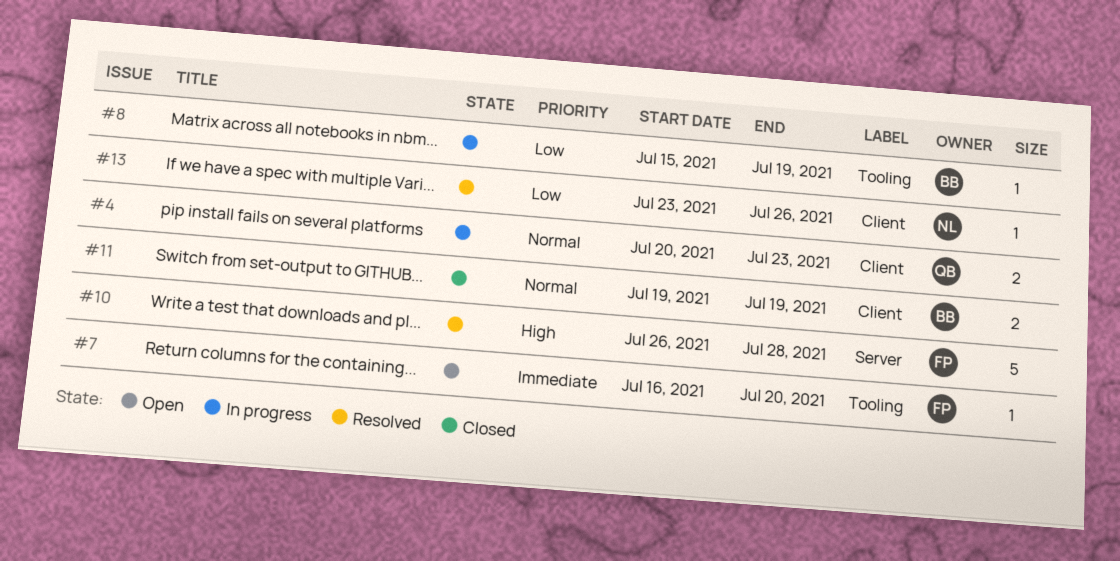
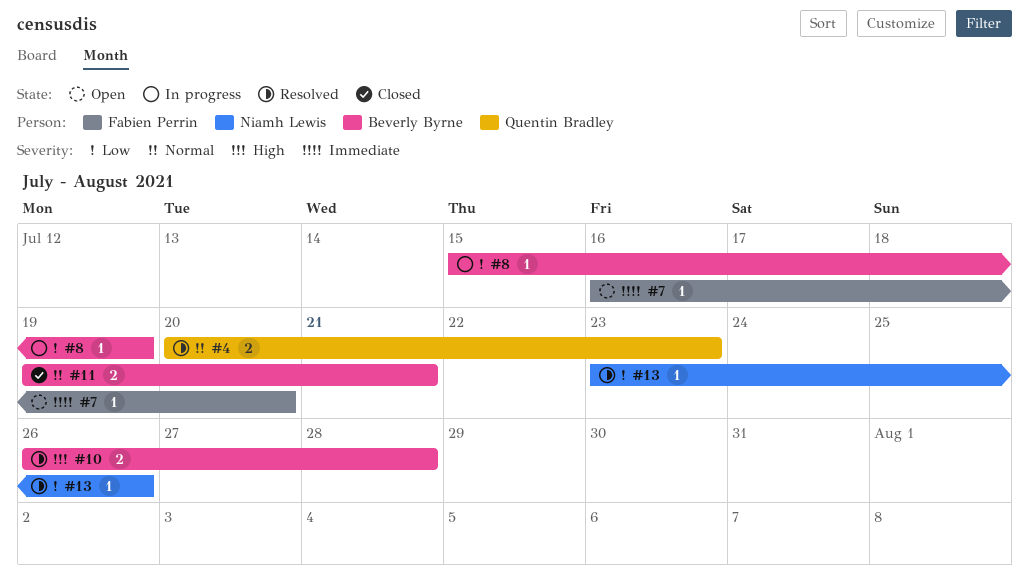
#4, status: In progress -> Resolved
#10, owner: Fabien Perrin -> Beverly Byrne
#10, estimate: 5 -> 2
#11, due: Jul 19 -> Jul 21

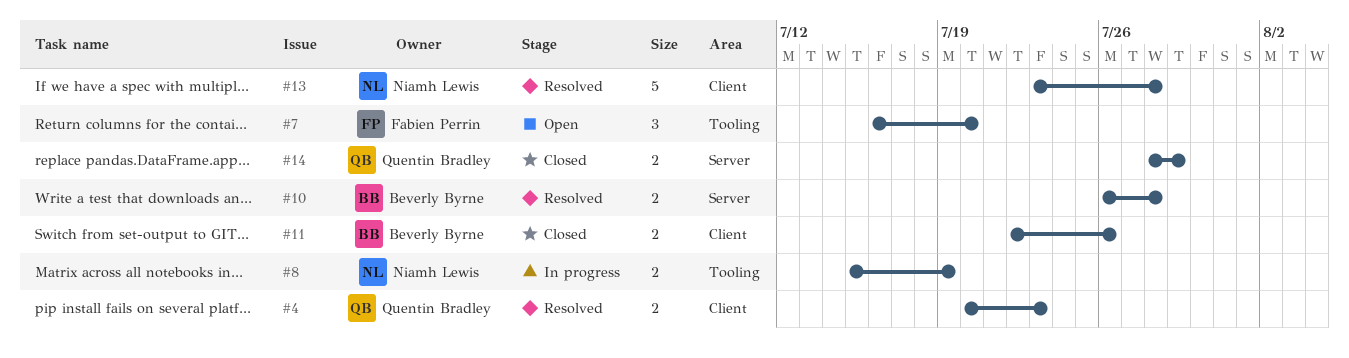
#7, estimate: 1 -> 3
#8, owner: Beverly Byrne -> Niamh Lewis
#8, estimate: 1 -> 2
#11, start: Jul 19 -> Jul 22
#11, due: Jul 21 -> Jul 26
#13, estimate: 1 -> 5
#13, due: Jul 26 -> Jul 28
#14: none -> present

